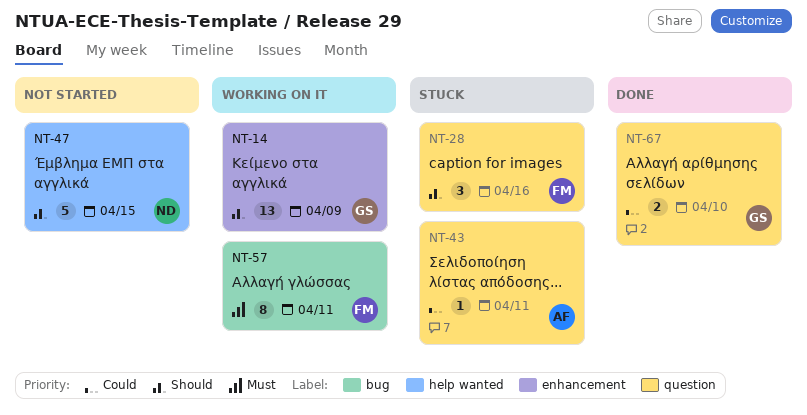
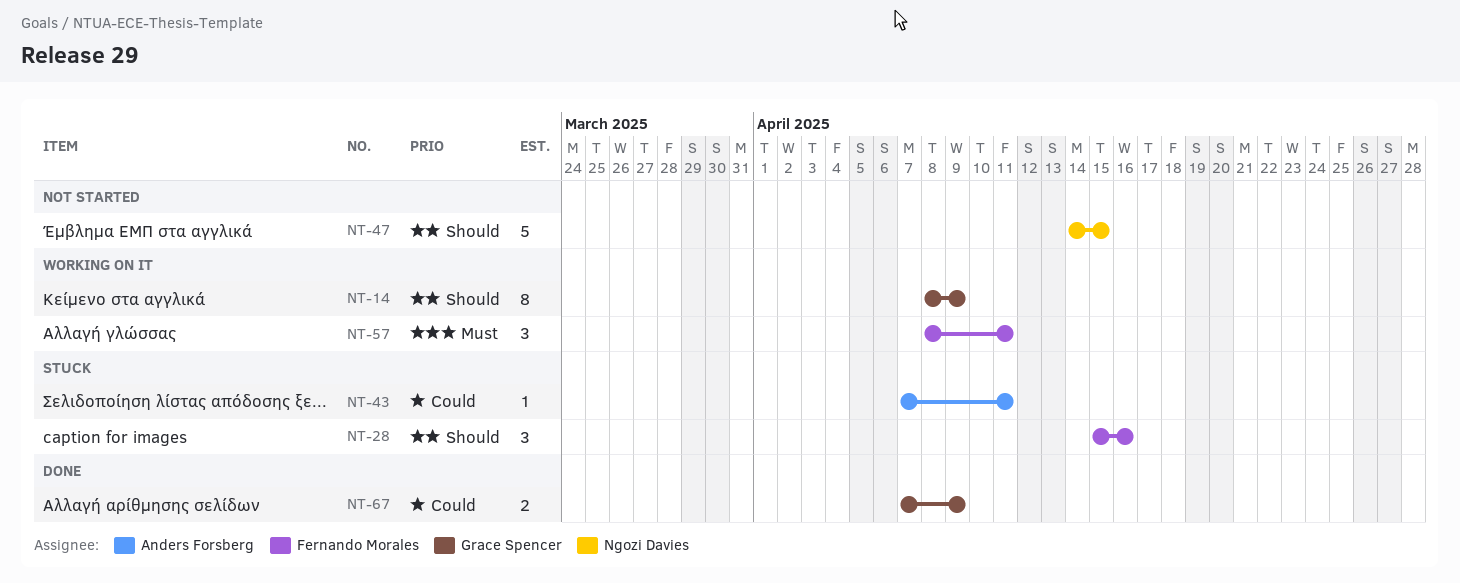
NT-14, estimate: 13 -> 8
NT-57, estimate: 8 -> 3
NT-67, due: Apr 10 -> Apr 9

